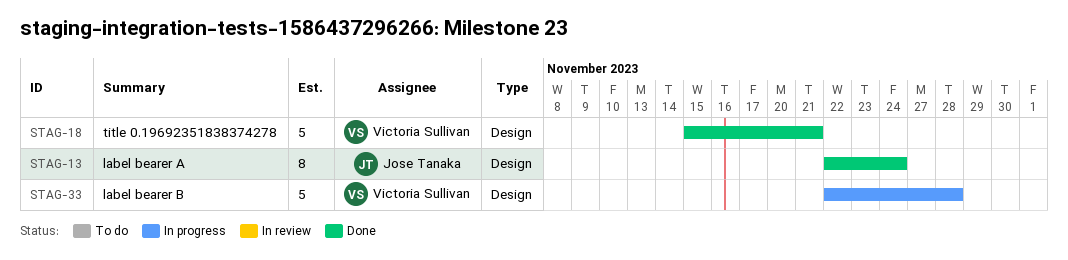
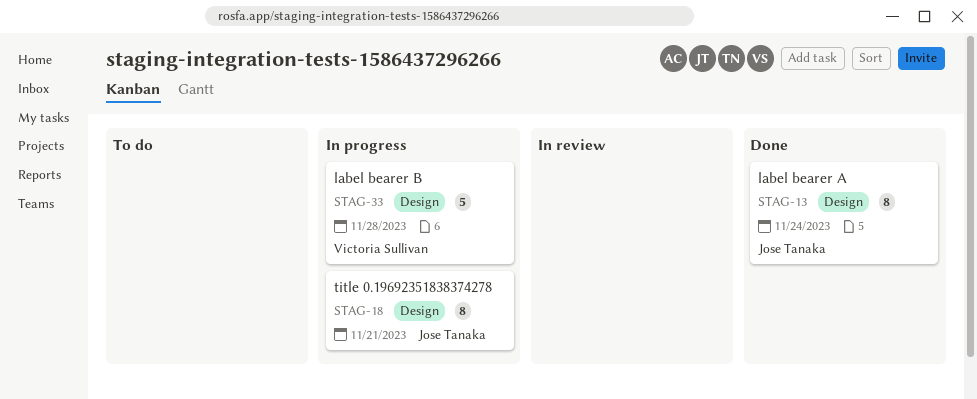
STAG-18, status: Done -> In progress
STAG-18, owner: Victoria Sullivan -> Jose Tanaka
STAG-18, estimate: 5 -> 8

